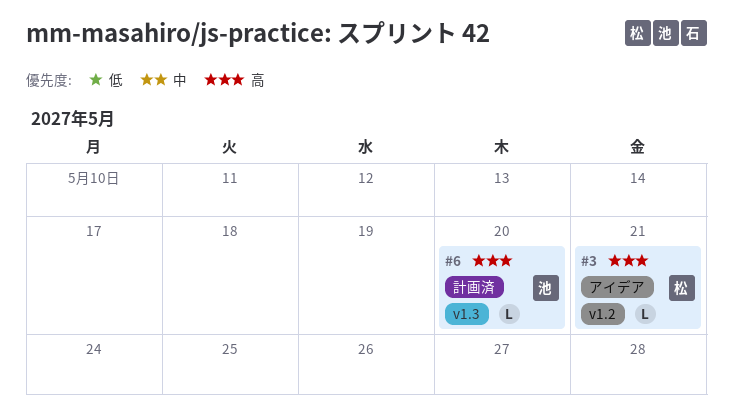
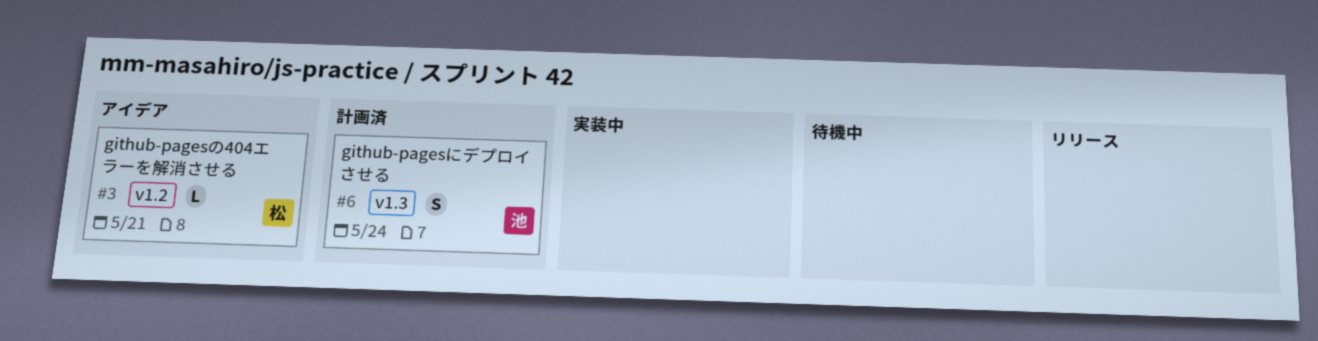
#6, estimate: L -> S
#6, due: May 20 -> May 24

